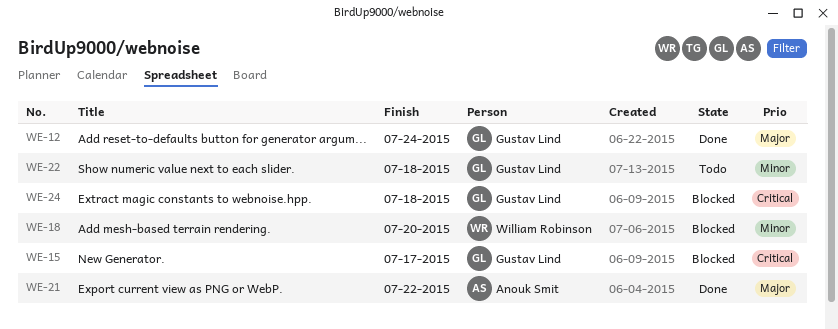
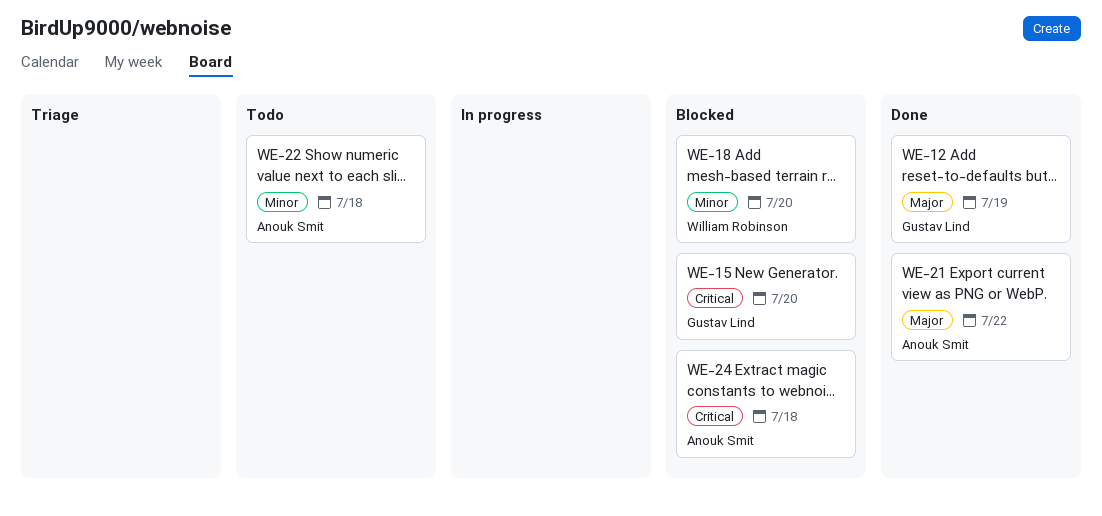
WE-12, due: Jul 24 -> Jul 19
WE-15, due: Jul 17 -> Jul 20
WE-22, owner: Gustav Lind -> Anouk Smit
WE-24, owner: Gustav Lind -> Anouk Smit

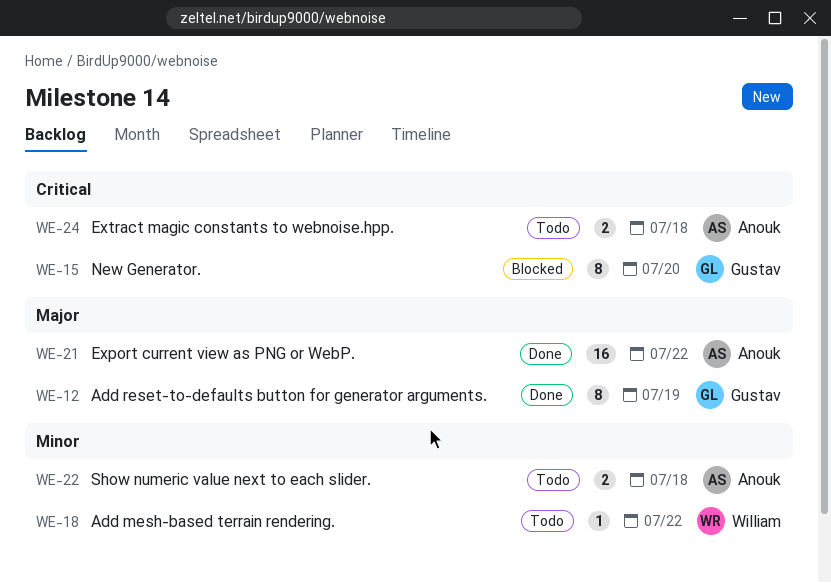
WE-18, status: Blocked -> Todo
WE-18, due: Jul 20 -> Jul 22
WE-24, status: Blocked -> Todo

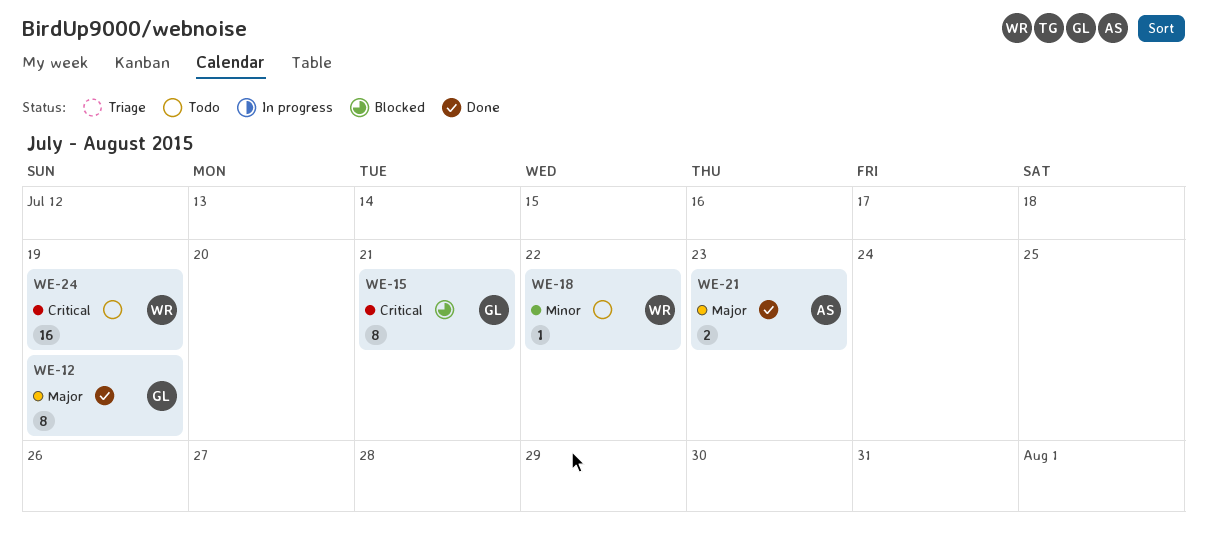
WE-15, due: Jul 20 -> Jul 21
WE-21, estimate: 16 -> 2
WE-21, due: Jul 22 -> Jul 23
WE-22: present -> none
WE-24, owner: Anouk -> William
WE-24, estimate: 2 -> 16
WE-24, due: Jul 18 -> Jul 19

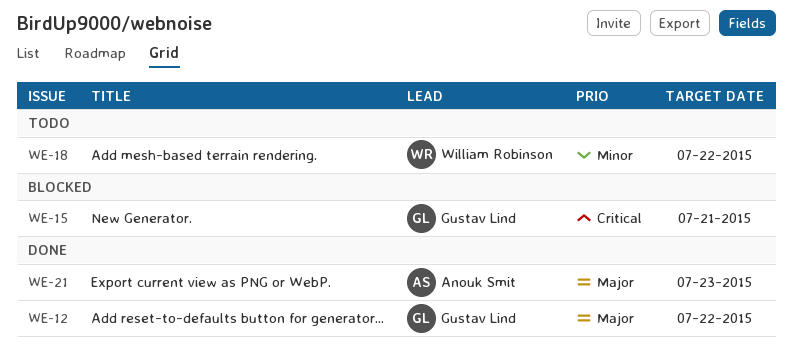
WE-12, due: Jul 19 -> Jul 22
WE-24: present -> none

